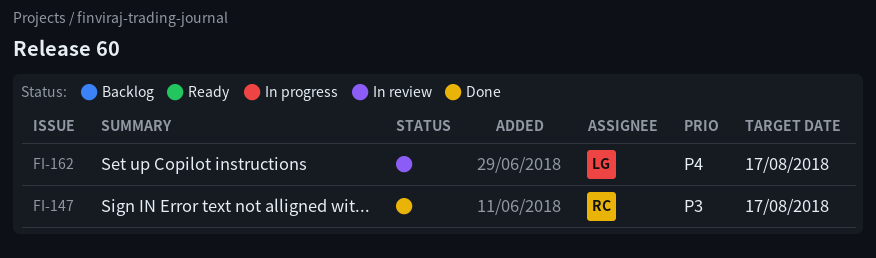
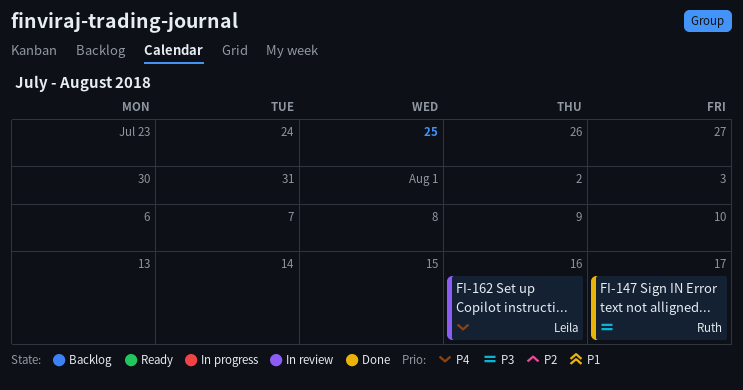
FI-162, due: Aug 17 -> Aug 16

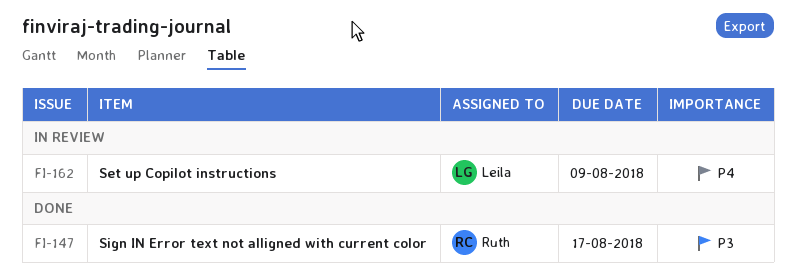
FI-162, due: Aug 16 -> Aug 9

